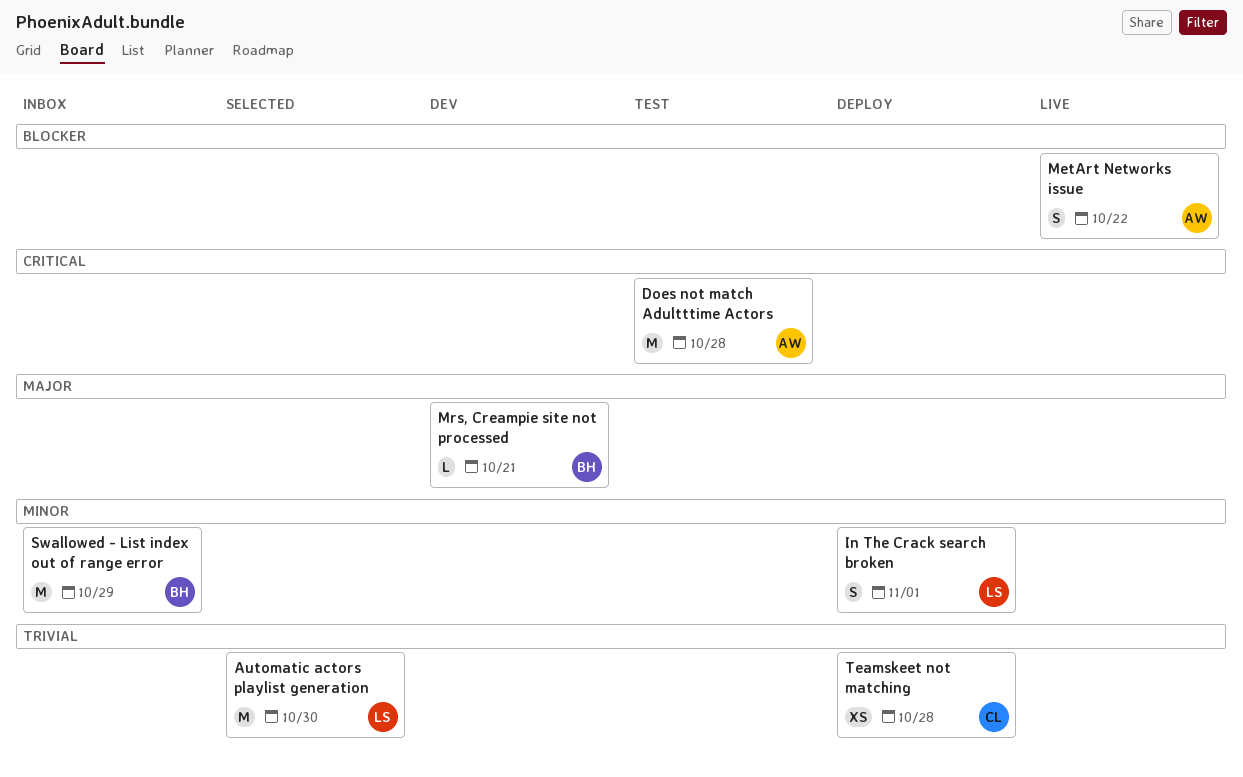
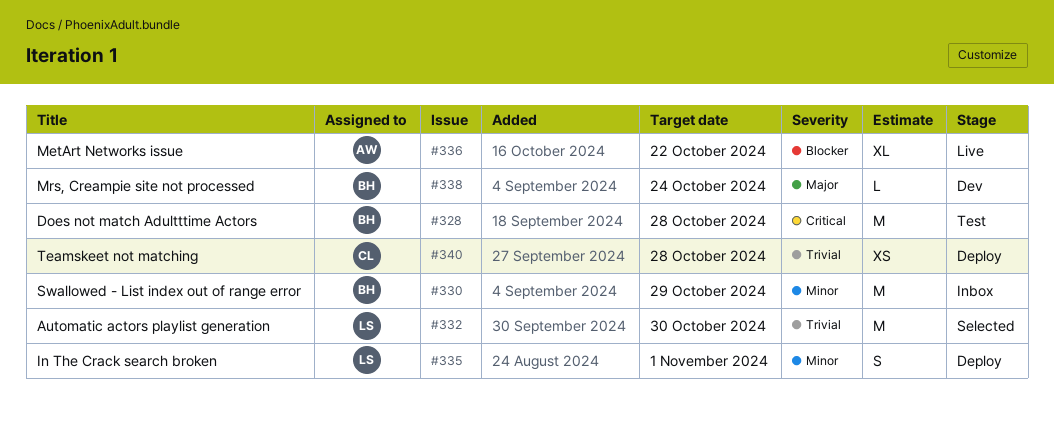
Does not match Adultttime Actors, owner: AW -> BH
MetArt Networks issue, estimate: S -> XL
Mrs, Creampie site not processed, due: Oct 21 -> Oct 24

